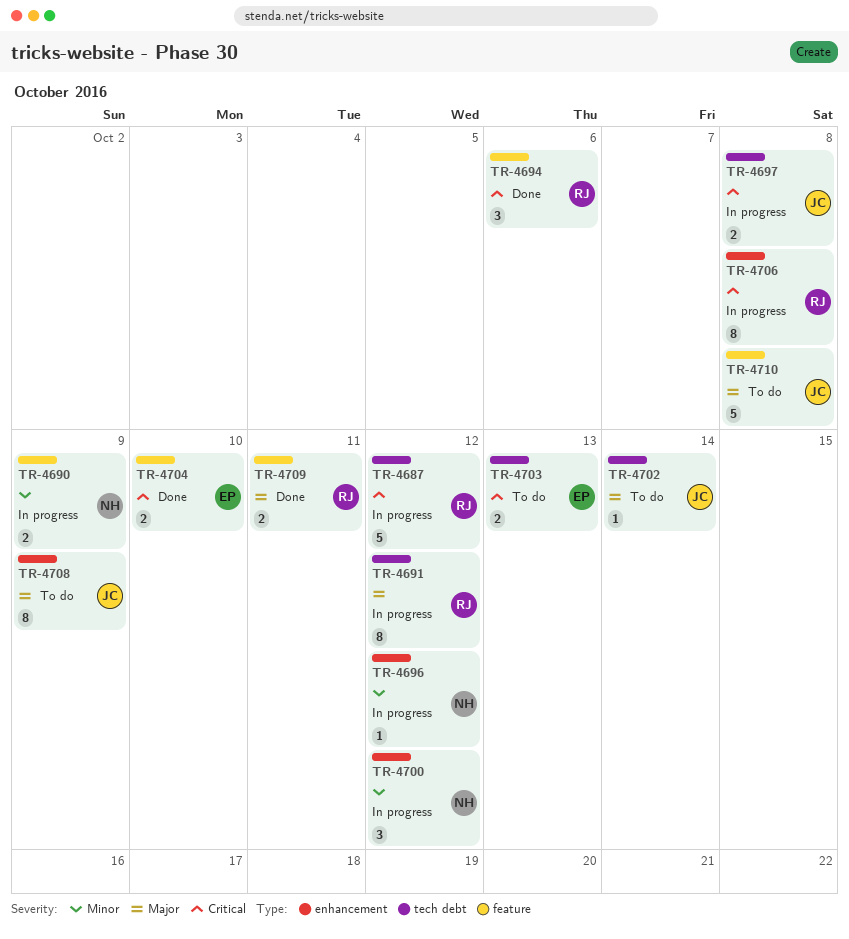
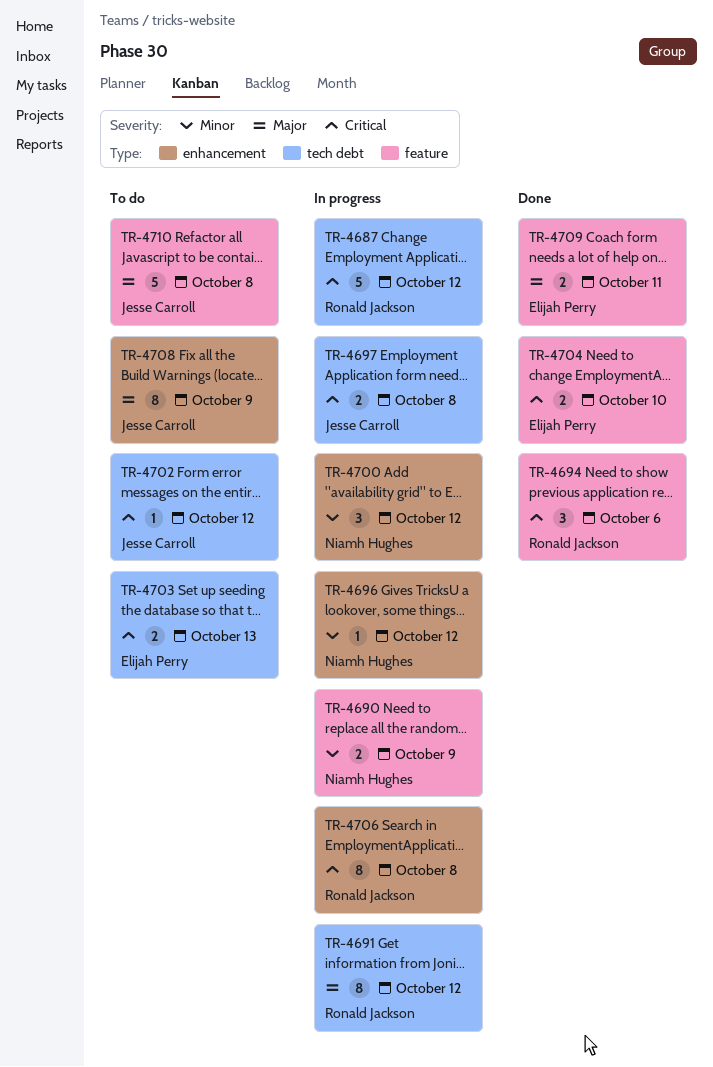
TR-4702, priority: Major -> Critical
TR-4702, due: Oct 14 -> Oct 12
TR-4709, owner: Ronald Jackson -> Elijah Perry

